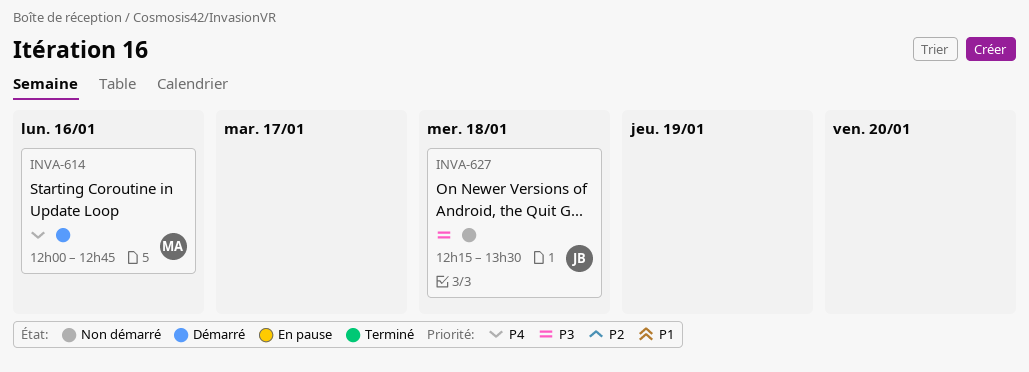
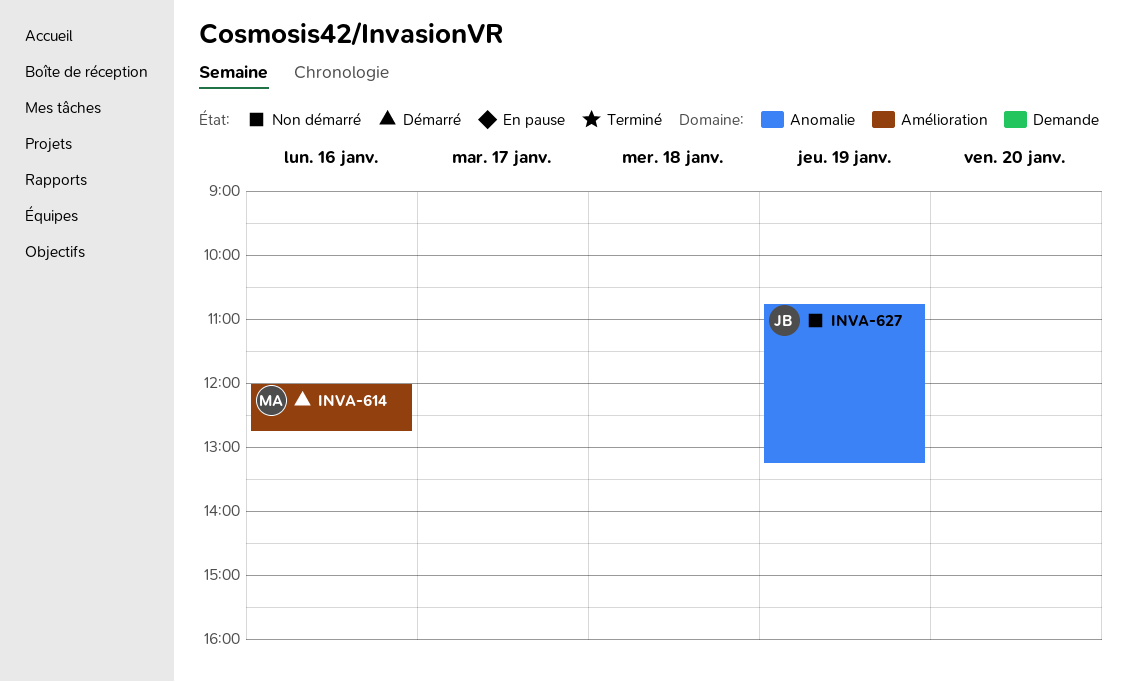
INVA-627, day: Jan 18 -> Jan 19
INVA-627, begins: 12:15 -> 10:45
INVA-627, ends: 13:30 -> 13:15

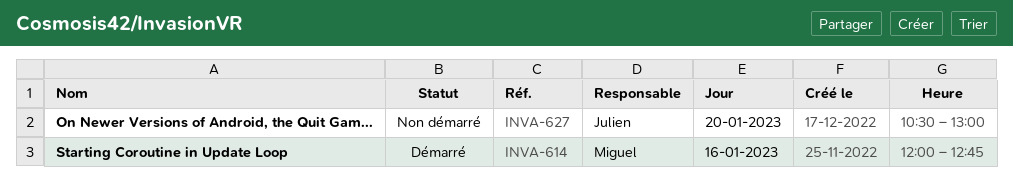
INVA-627, day: Jan 19 -> Jan 20
INVA-627, begins: 10:45 -> 10:30
INVA-627, ends: 13:15 -> 13:00

